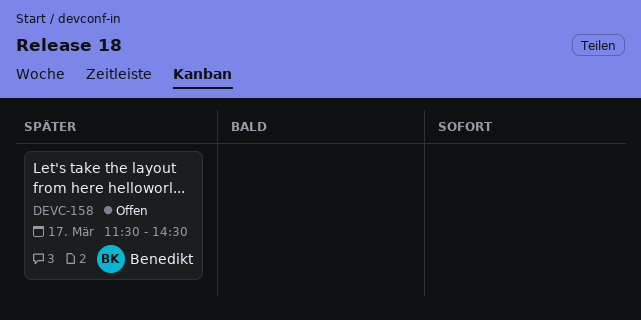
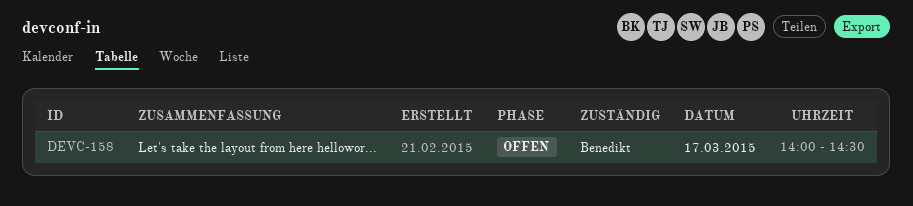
DEVC-158, begins: 11:30 -> 14:00

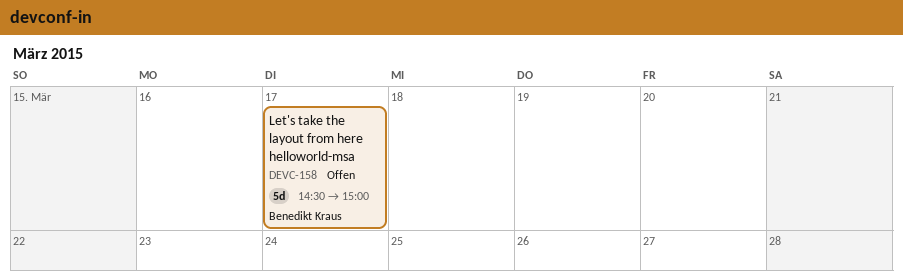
DEVC-158, begins: 14:00 -> 14:30
DEVC-158, ends: 14:30 -> 15:00

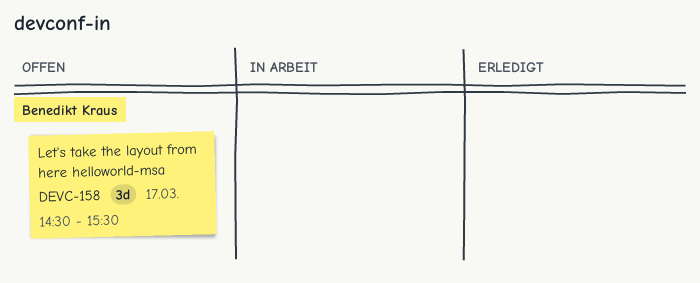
DEVC-158, estimate: 5d -> 3d
DEVC-158, ends: 15:00 -> 15:30

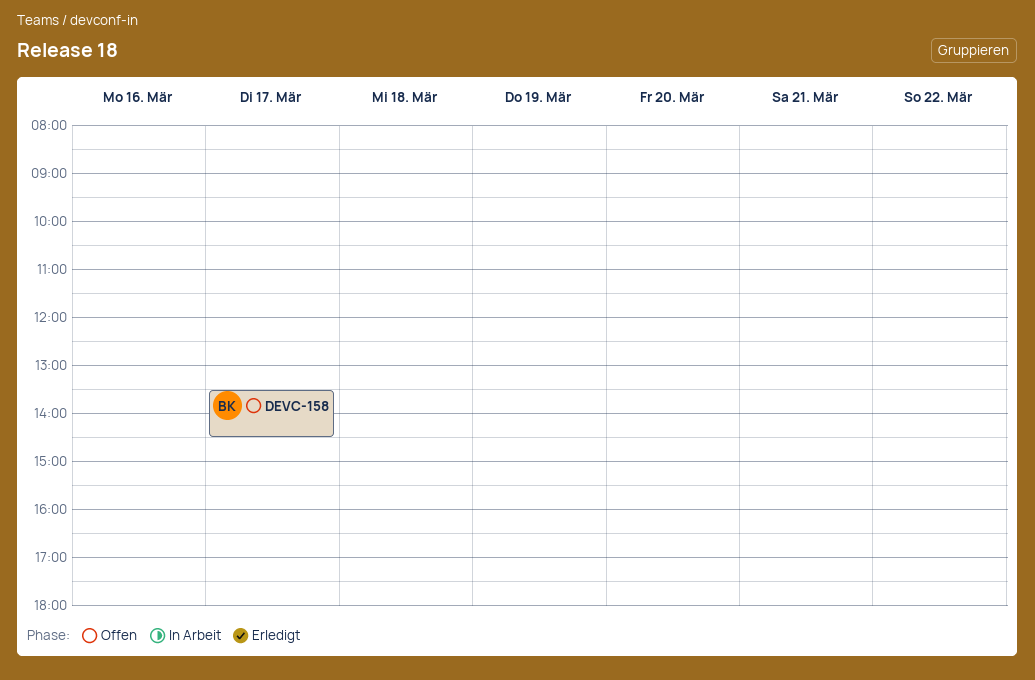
DEVC-158, begins: 14:30 -> 13:30
DEVC-158, ends: 15:30 -> 14:30

